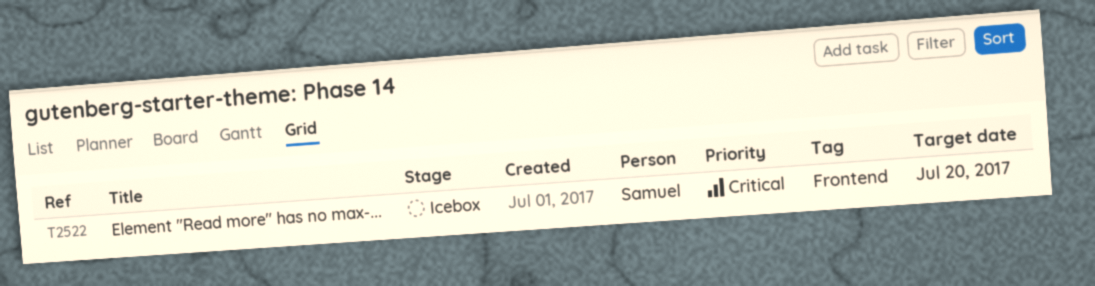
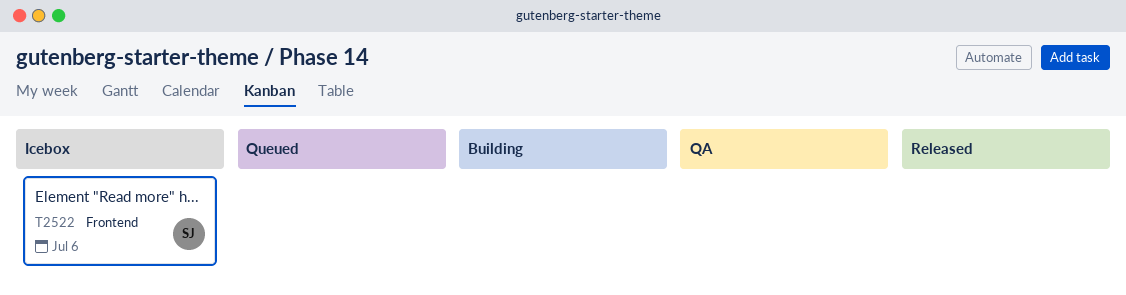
T2522, due: Jul 20 -> Jul 6

